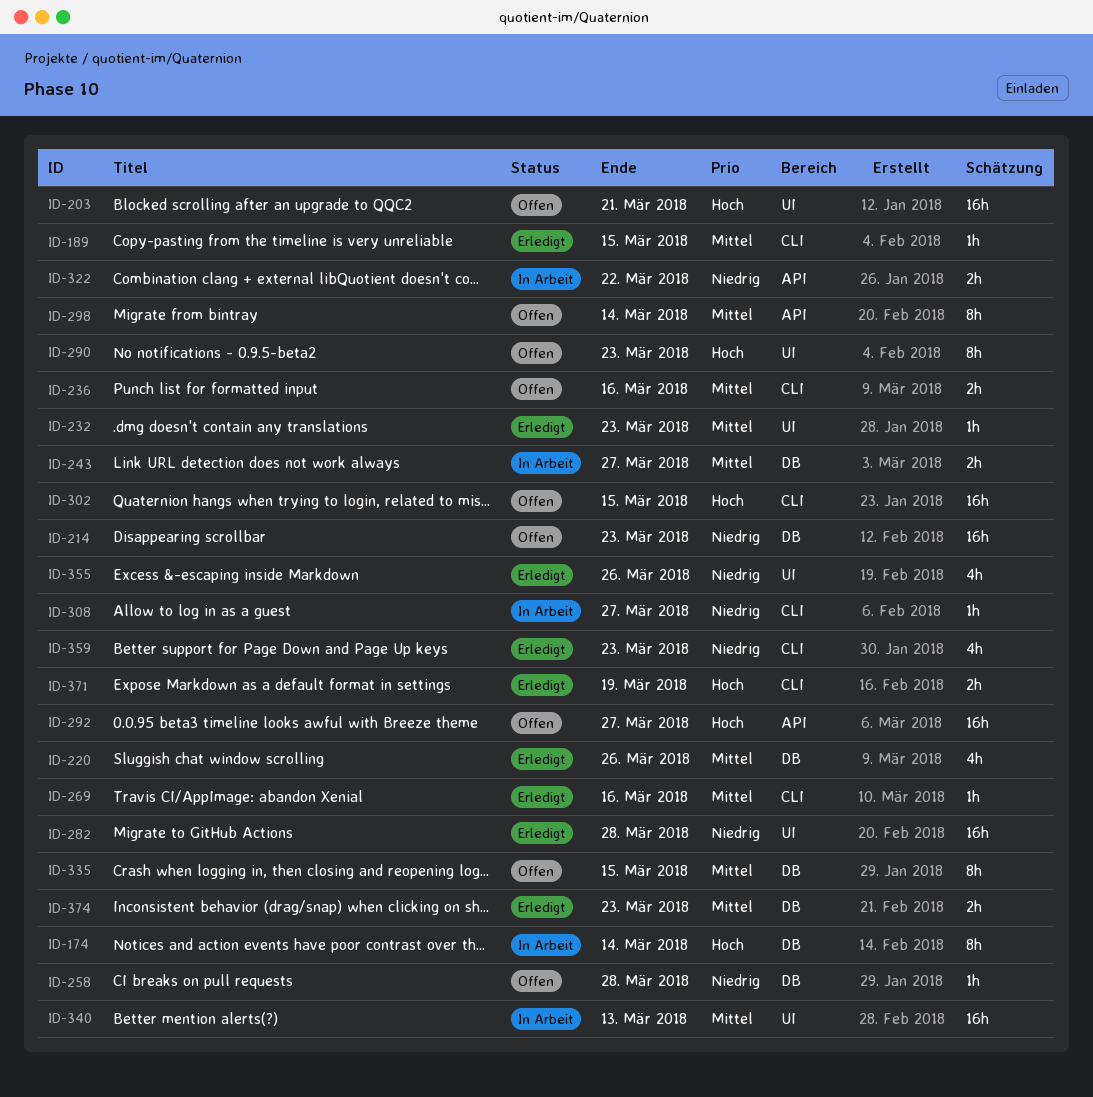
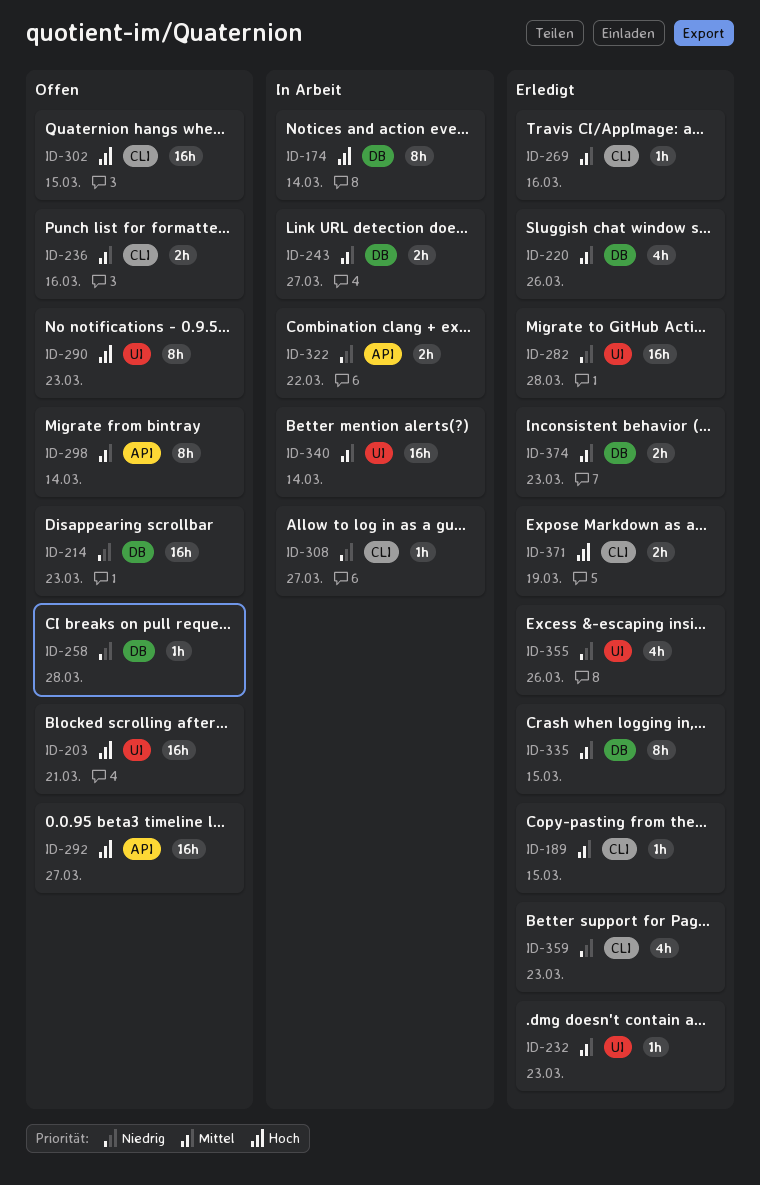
ID-335, status: Offen -> Erledigt
ID-340, due: Mar 13 -> Mar 14

